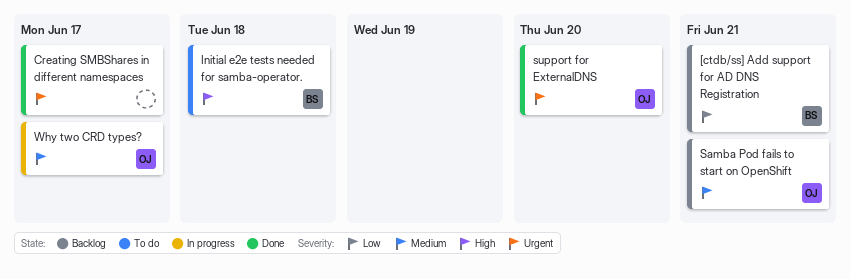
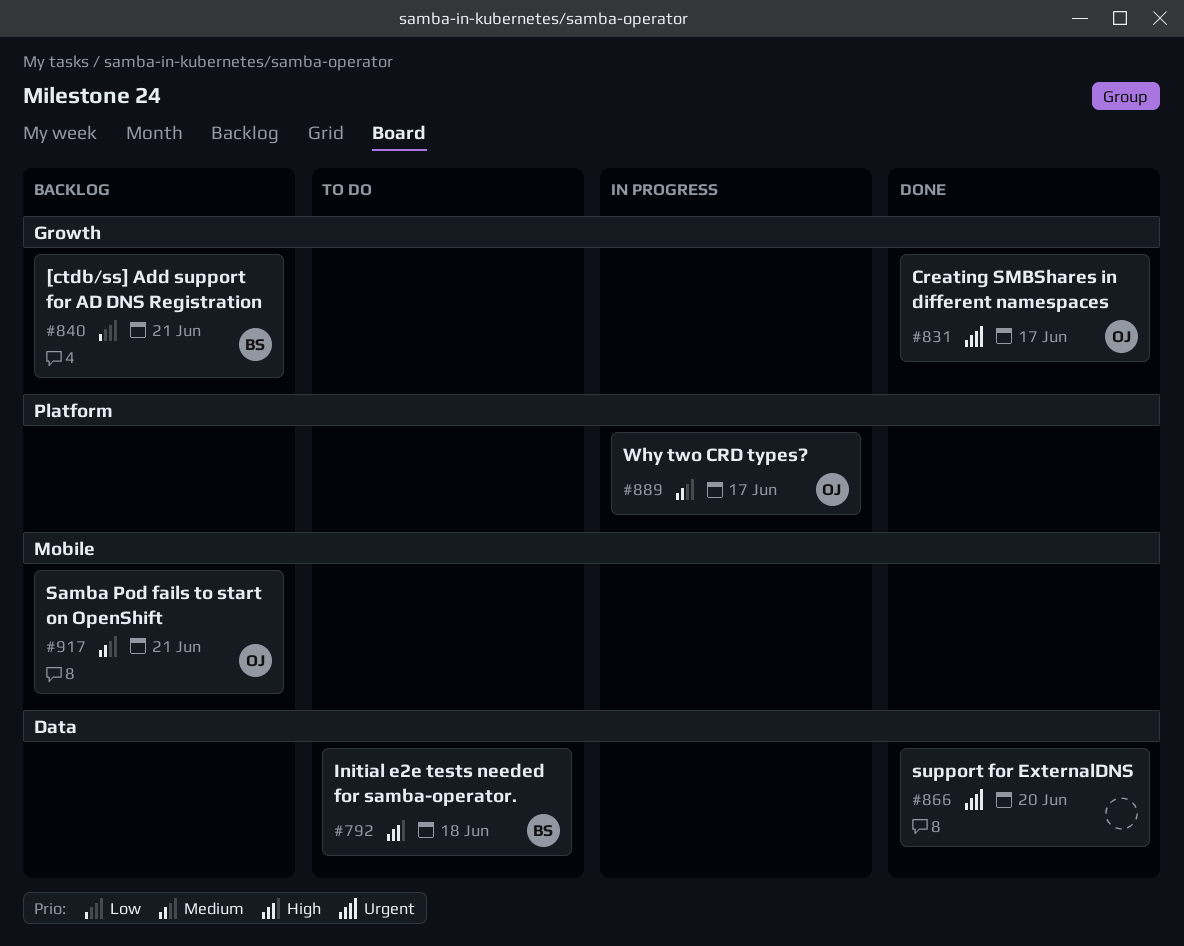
Creating SMBShares in different namespaces, owner: none -> OJ
support for ExternalDNS, owner: OJ -> none

